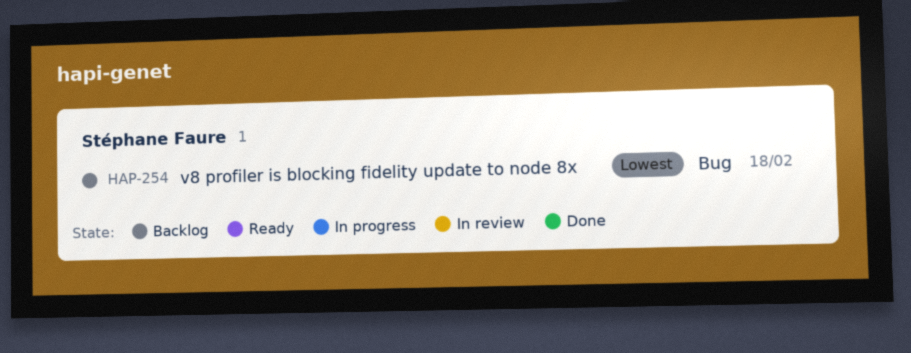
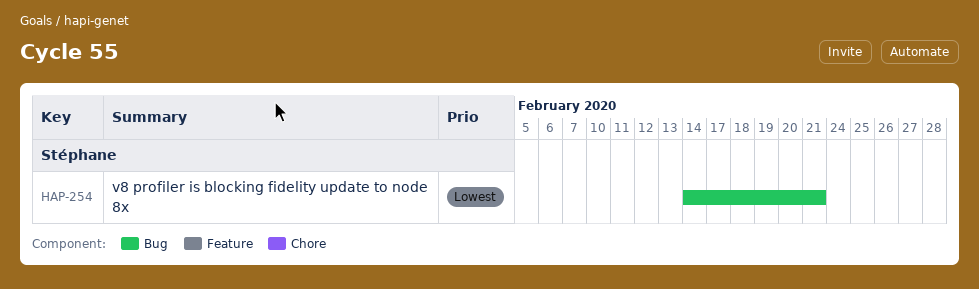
HAP-254, due: Feb 18 -> Feb 21

